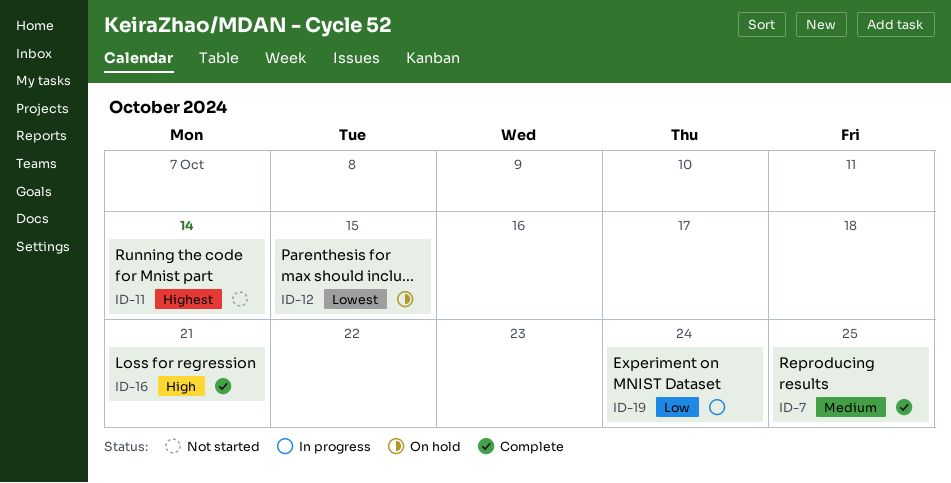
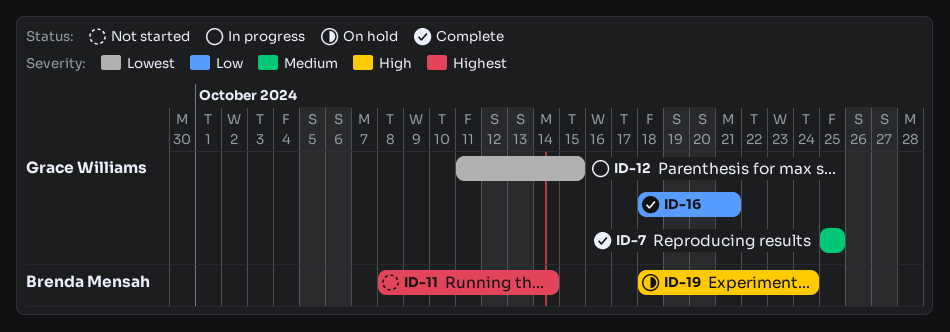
ID-12, status: On hold -> In progress
ID-16, priority: High -> Low
ID-19, status: In progress -> On hold
ID-19, priority: Low -> High

